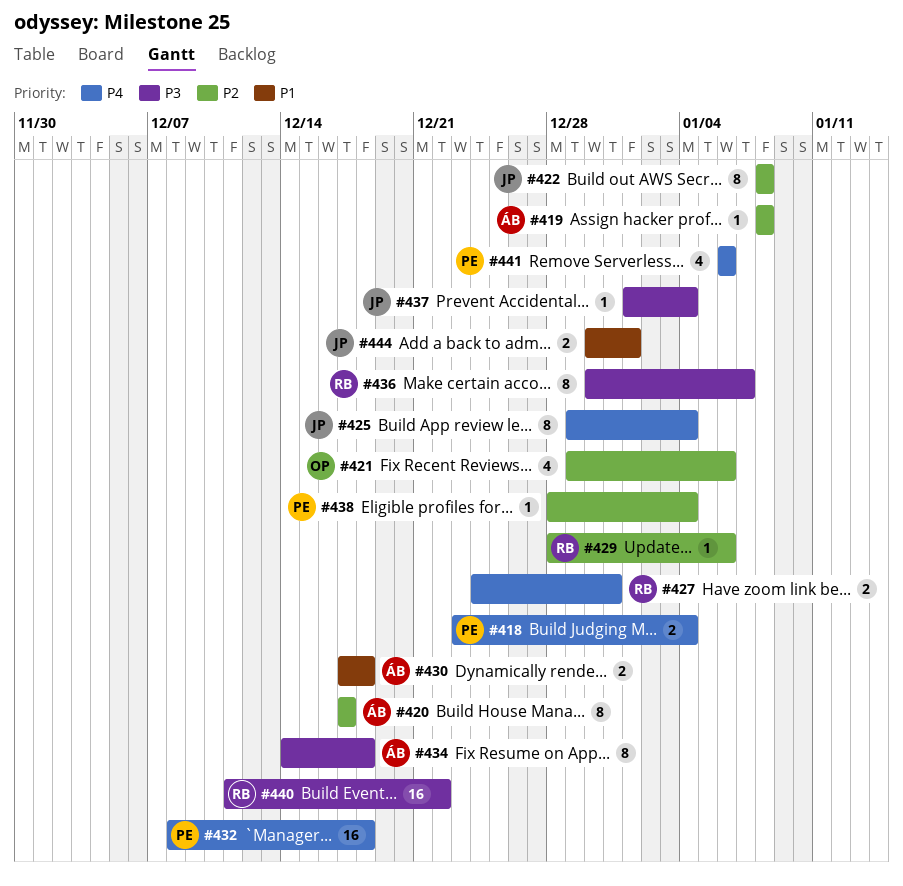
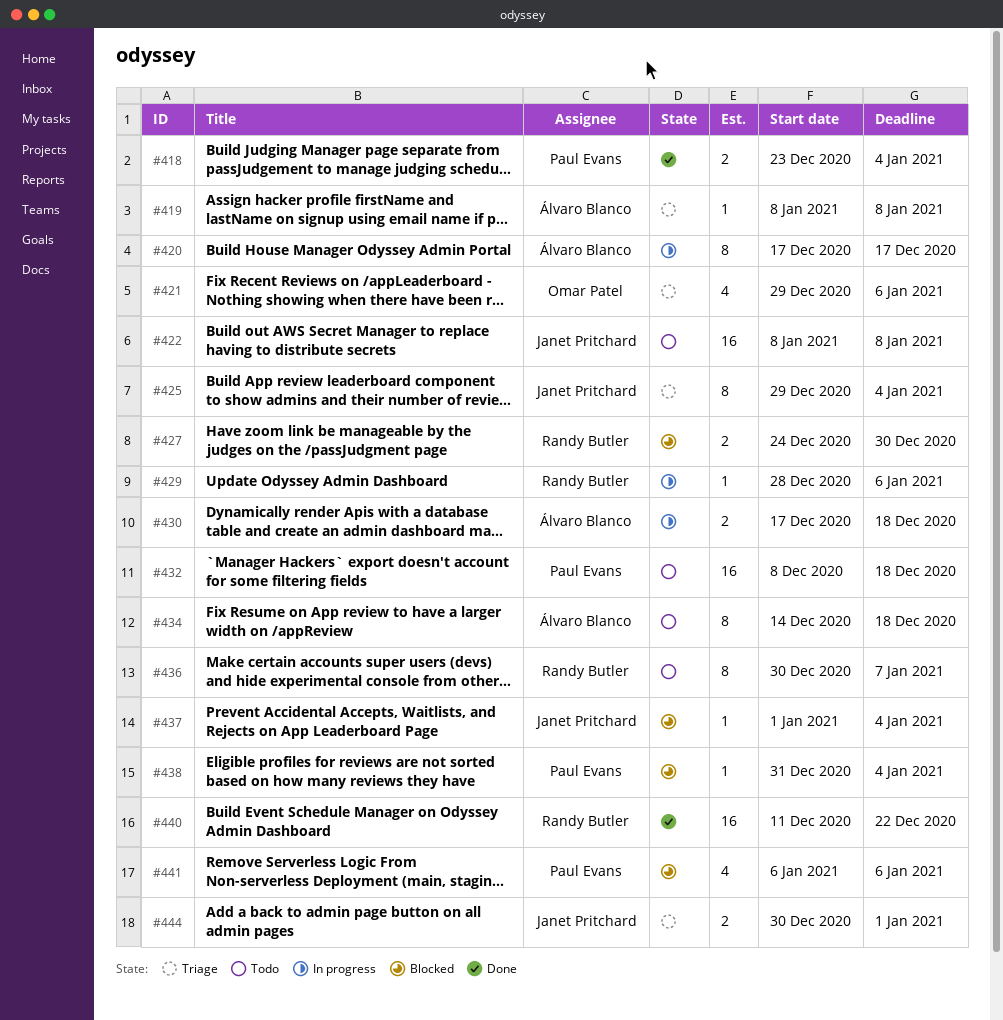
#422, estimate: 8 -> 16
#427, due: Dec 31 -> Dec 30
#438, start: Dec 28 -> Dec 31

